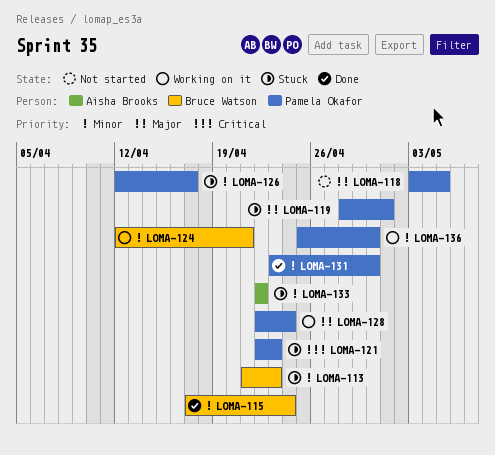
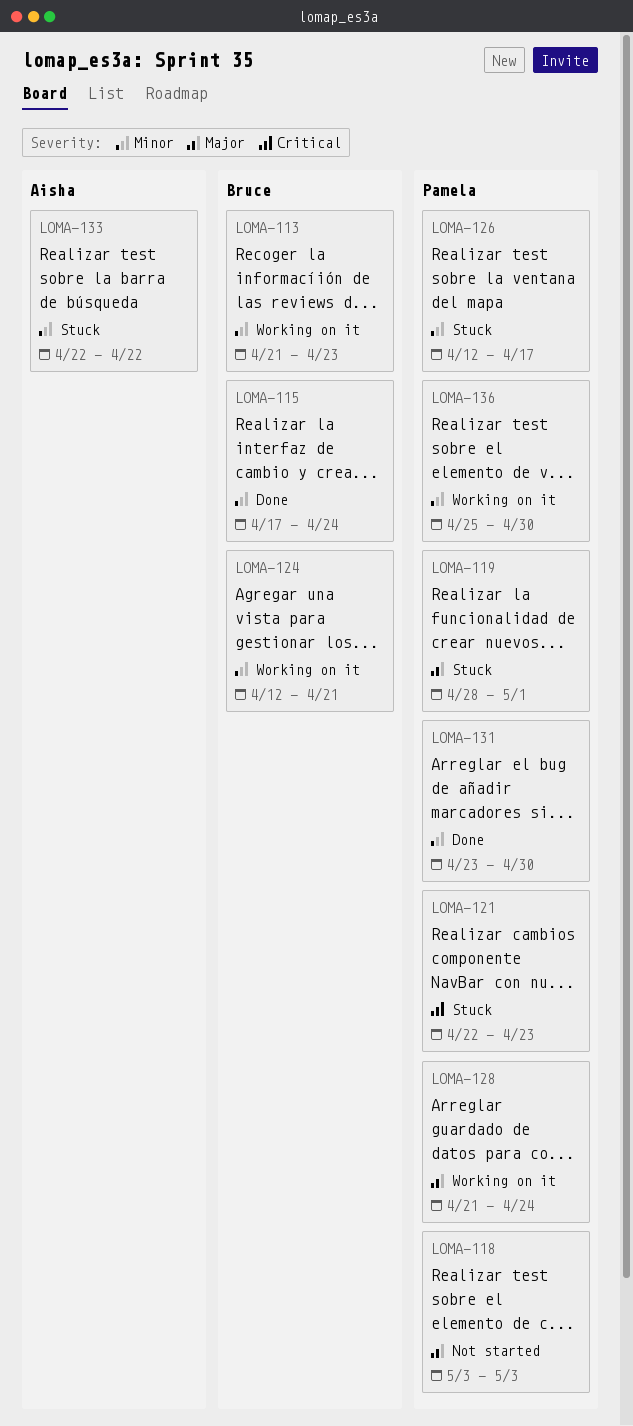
LOMA-113, status: Stuck -> Working on it
LOMA-118, due: May 5 -> May 3
LOMA-128, start: Apr 22 -> Apr 21

